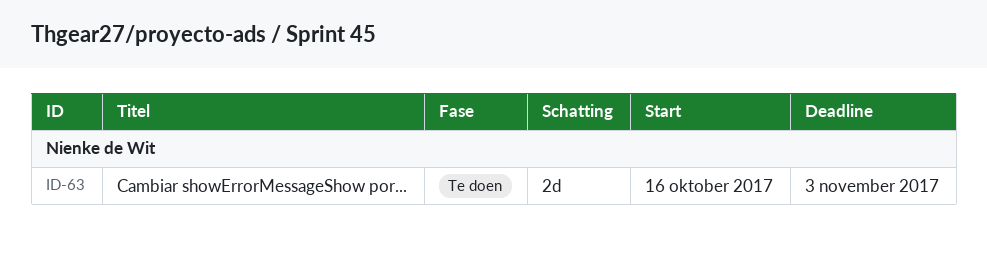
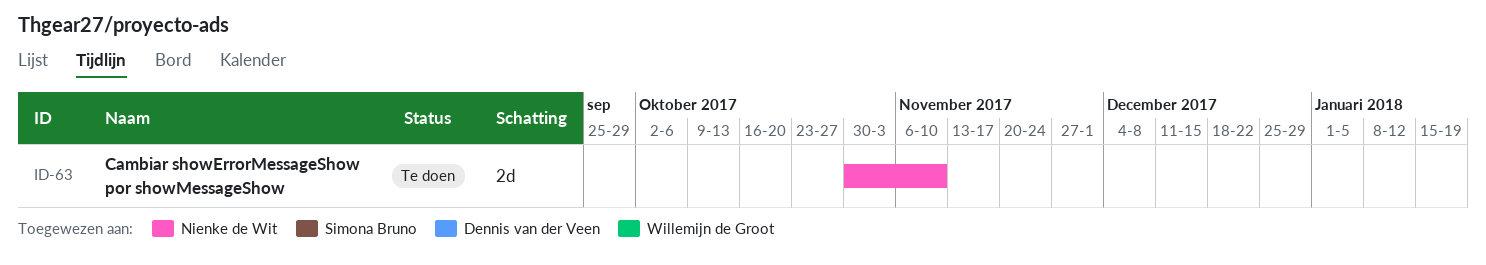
ID-63, start: Oct 16 -> Oct 30
ID-63, due: Nov 3 -> Nov 10

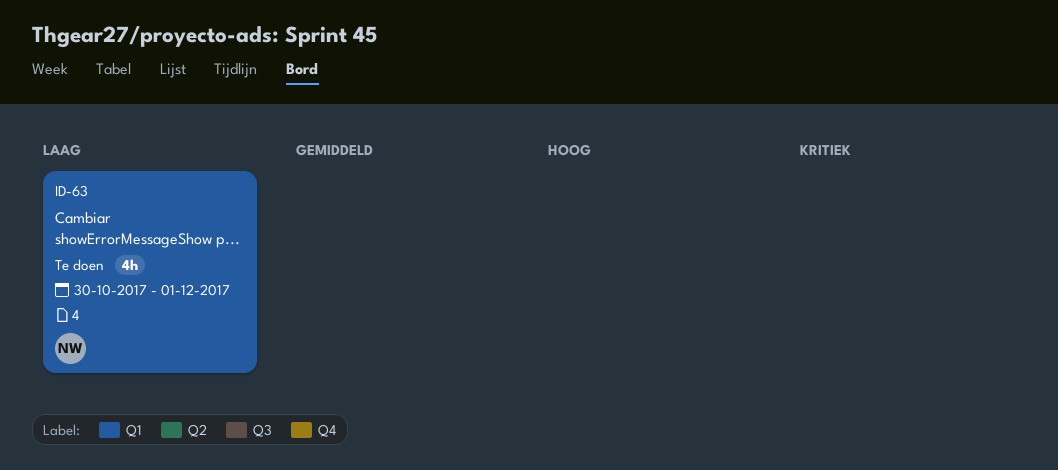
ID-63, estimate: 2d -> 4h
ID-63, due: Nov 10 -> Dec 1

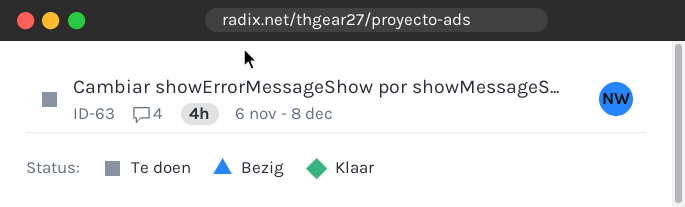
ID-63, start: Oct 30 -> Nov 6
ID-63, due: Dec 1 -> Dec 8

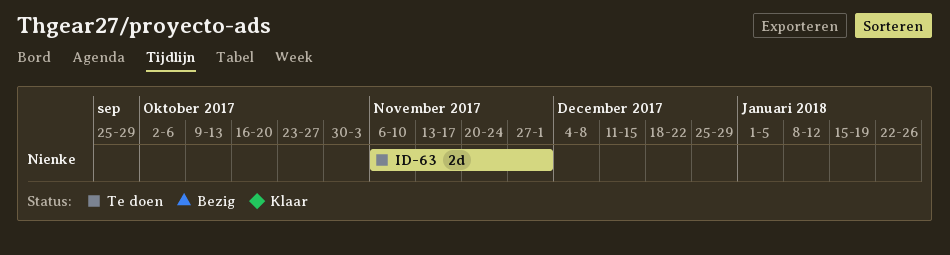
ID-63, estimate: 4h -> 2d
ID-63, due: Dec 8 -> Dec 1

